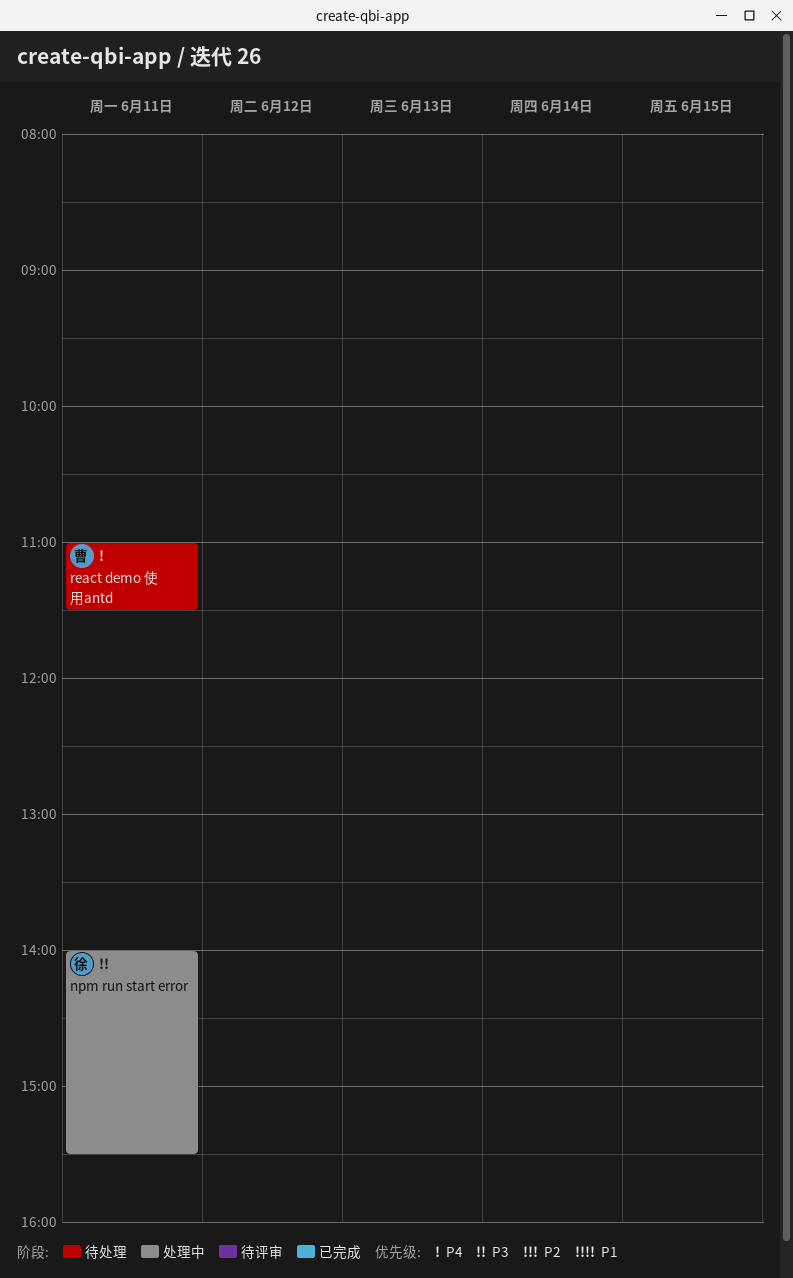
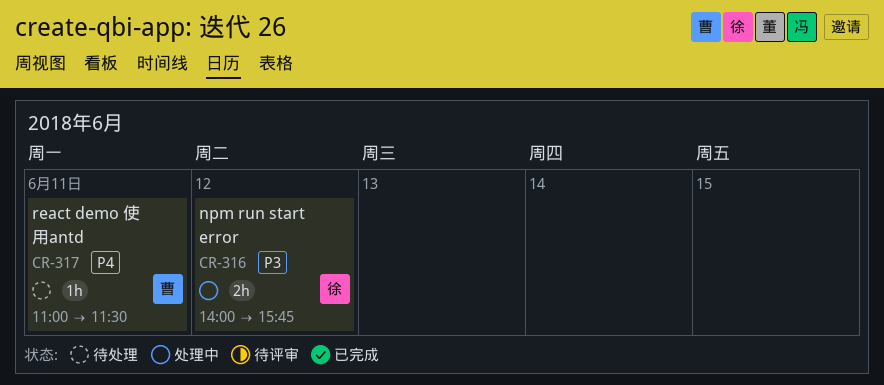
npm run start error, day: Jun 11 -> Jun 12
npm run start error, ends: 15:30 -> 15:45

